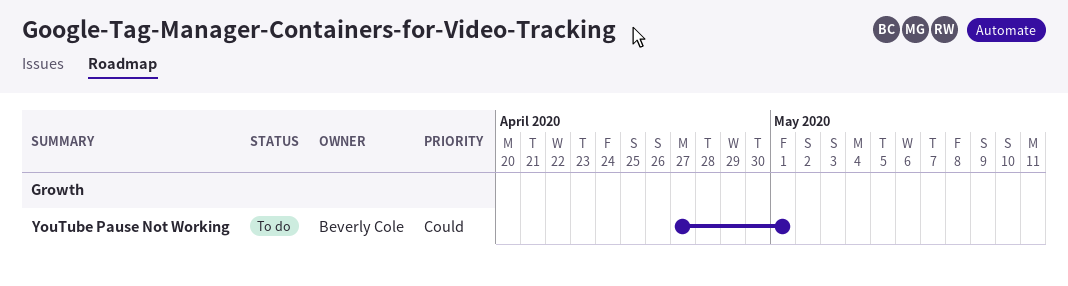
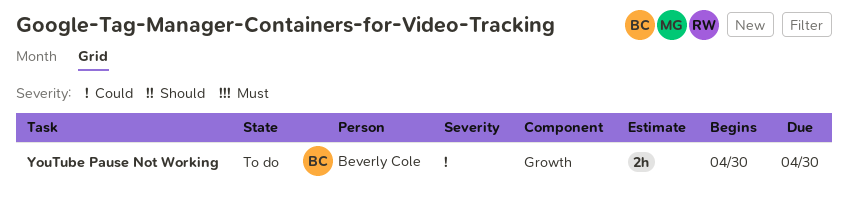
YouTube Pause Not Working, start: Apr 27 -> Apr 30
YouTube Pause Not Working, due: May 1 -> Apr 30

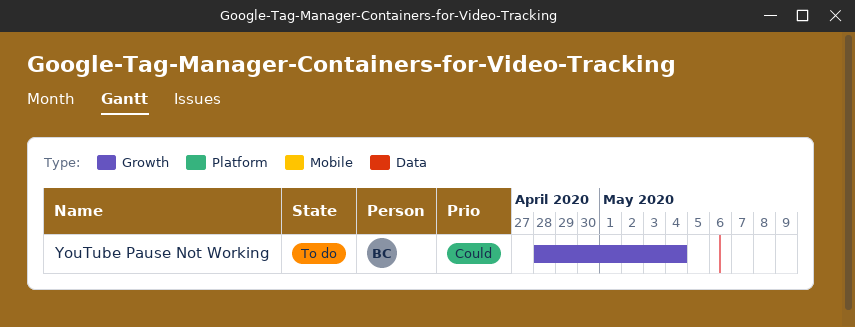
YouTube Pause Not Working, start: Apr 30 -> Apr 28
YouTube Pause Not Working, due: Apr 30 -> May 4

